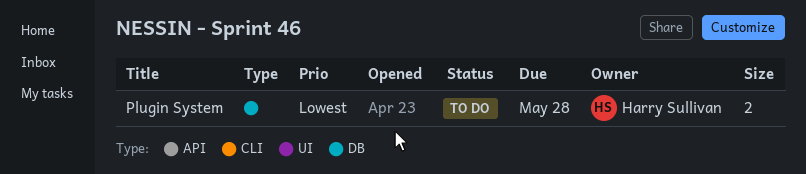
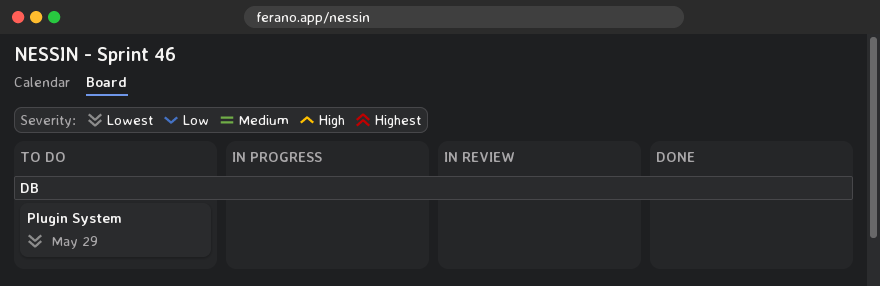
Plugin System, due: May 28 -> May 29

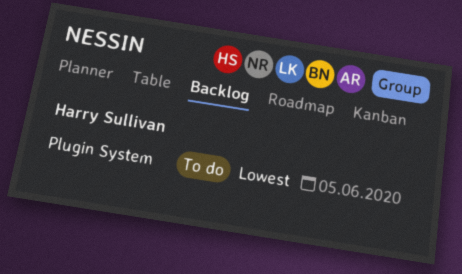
Plugin System, due: May 29 -> Jun 5

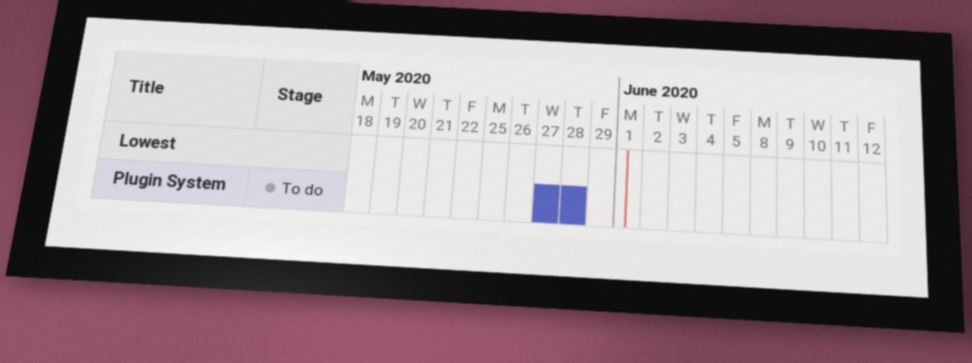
Plugin System, due: Jun 5 -> May 28

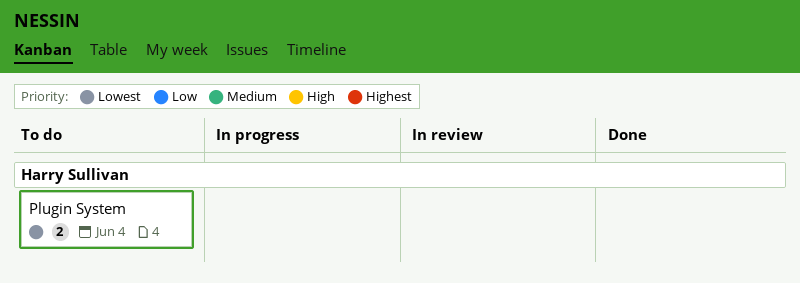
Plugin System, due: May 28 -> Jun 4

